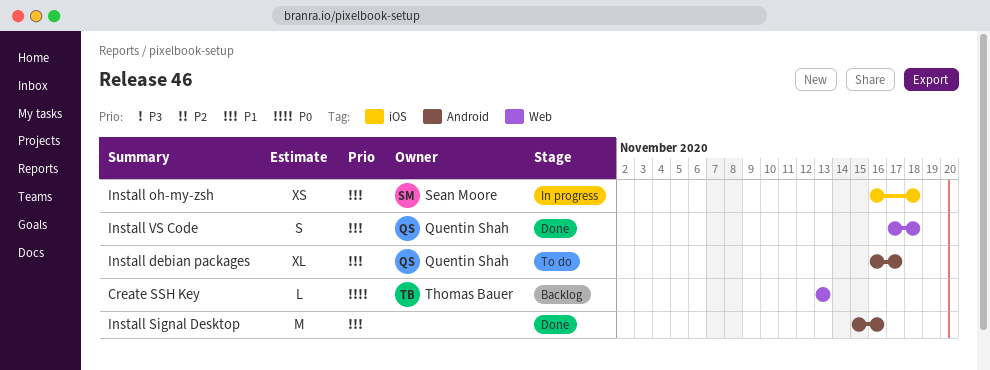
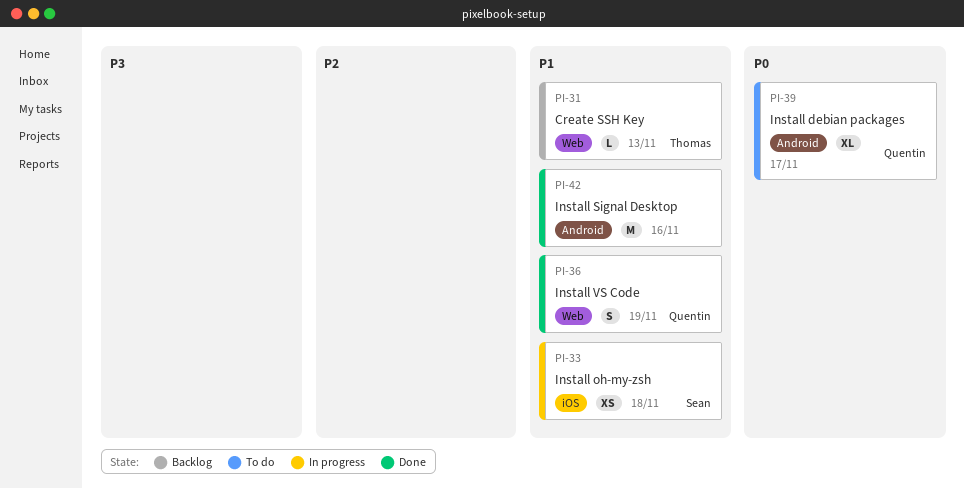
Create SSH Key, priority: P0 -> P1
Install debian packages, priority: P1 -> P0
Install VS Code, due: Nov 18 -> Nov 19

